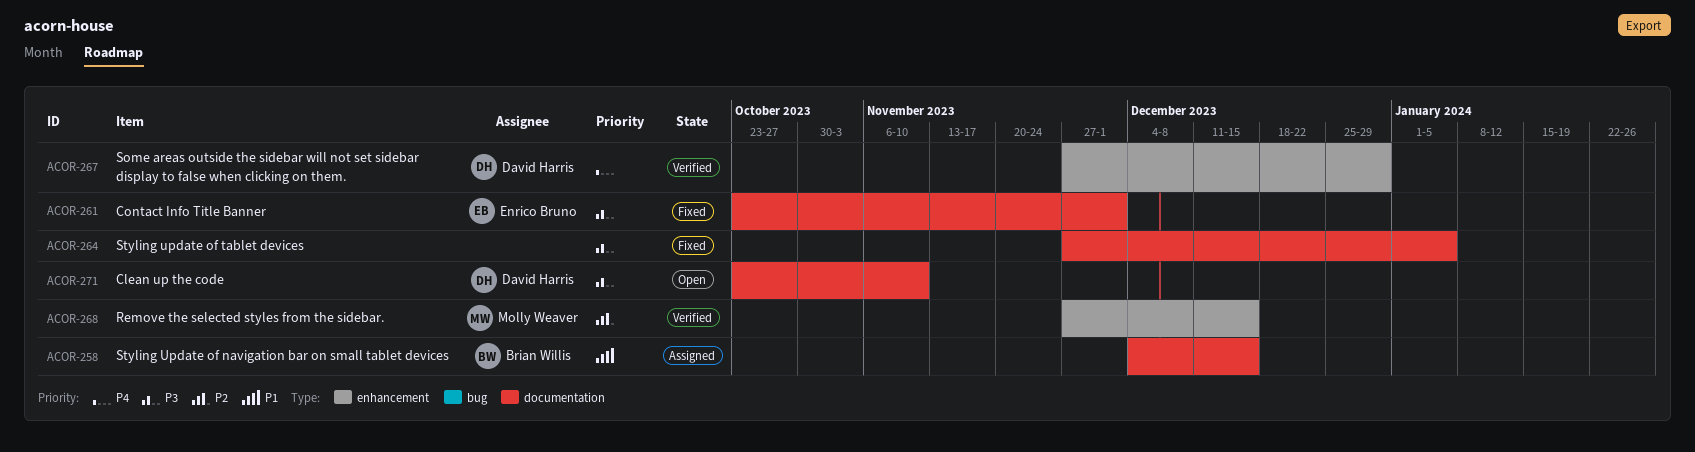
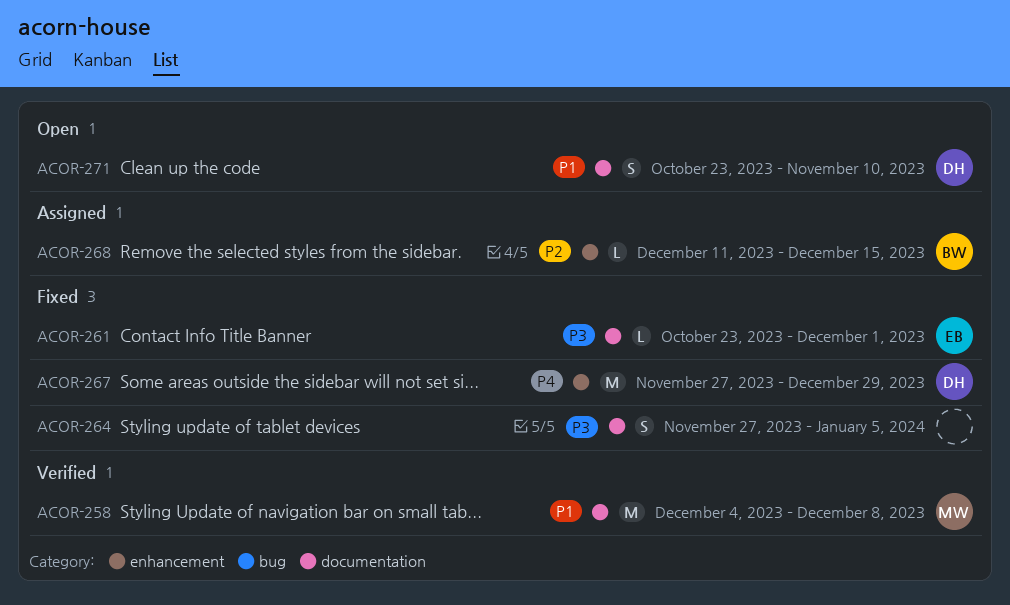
ACOR-258, status: Assigned -> Verified
ACOR-258, owner: Brian Willis -> Molly Weaver
ACOR-258, due: Dec 15 -> Dec 8
ACOR-267, status: Verified -> Fixed
ACOR-268, status: Verified -> Assigned
ACOR-268, owner: Molly Weaver -> Brian Willis
ACOR-268, start: Nov 27 -> Dec 11
ACOR-271, priority: P3 -> P1

